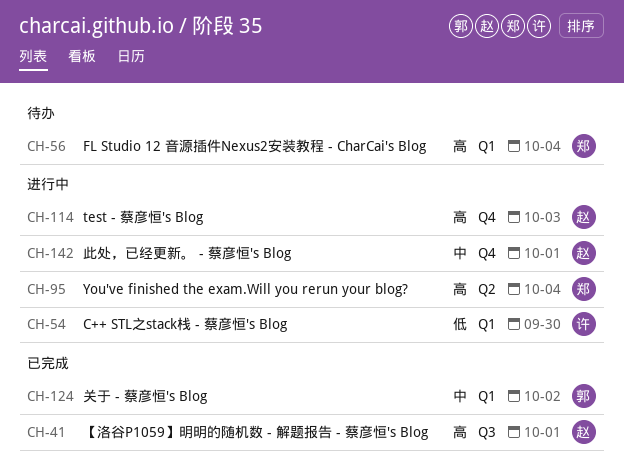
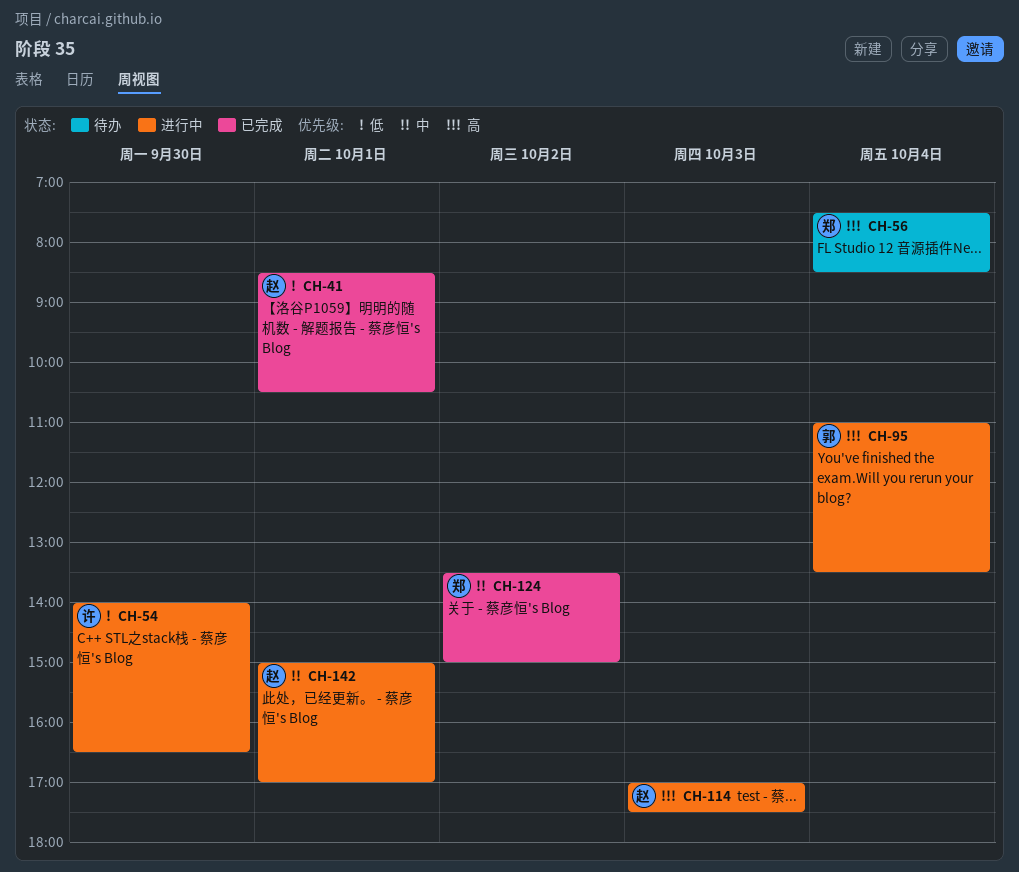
CH-41, priority: 高 -> 低
CH-95, owner: 郑 -> 郭
CH-124, owner: 郭 -> 郑

